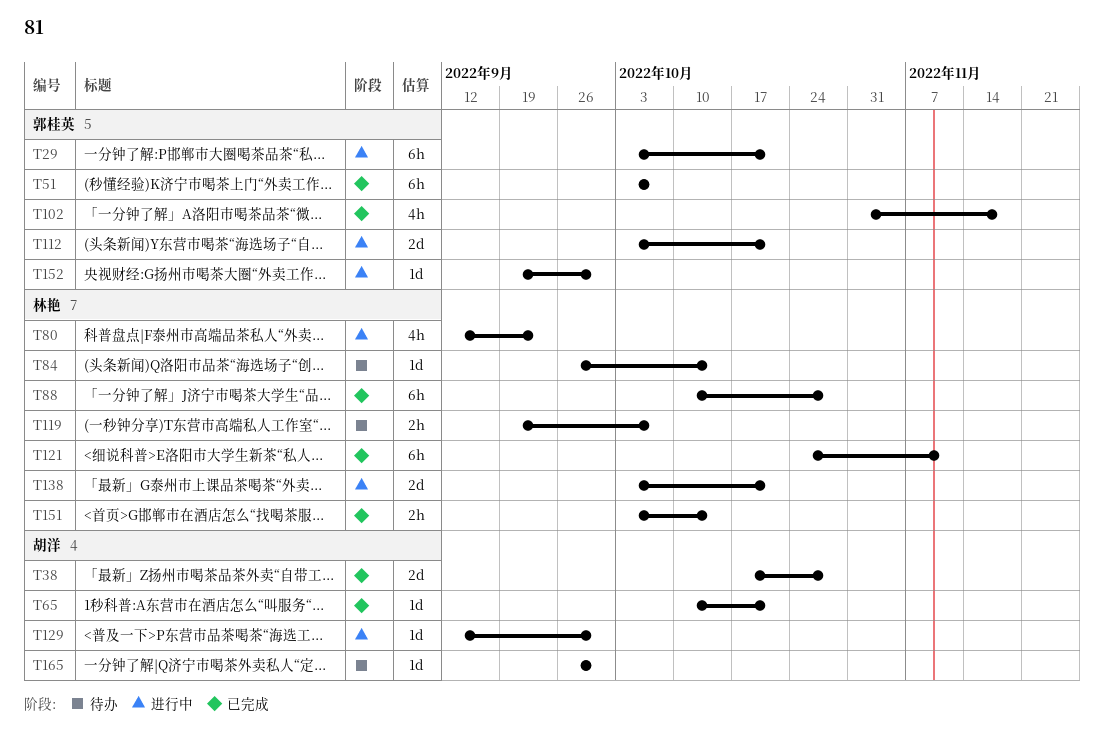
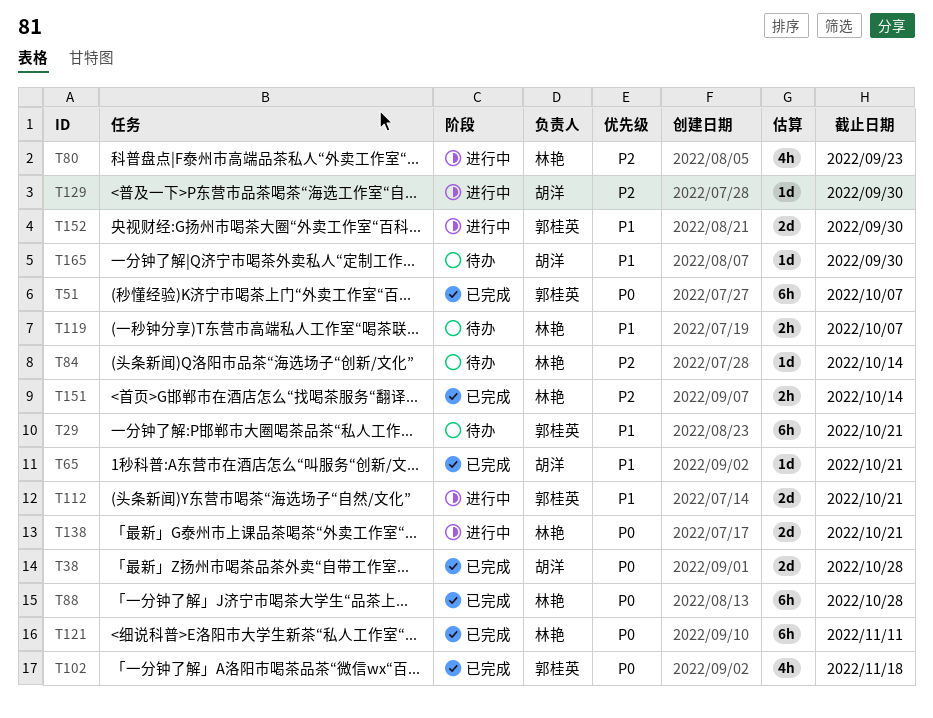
T29, status: 进行中 -> 待办
T152, estimate: 1d -> 2d

